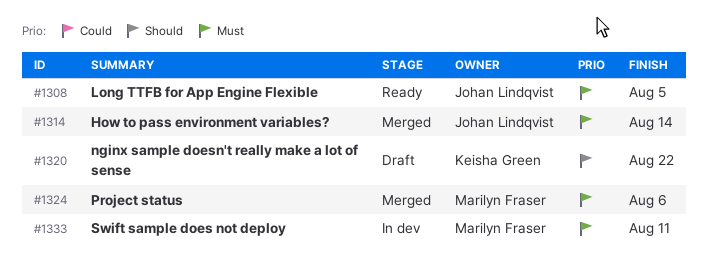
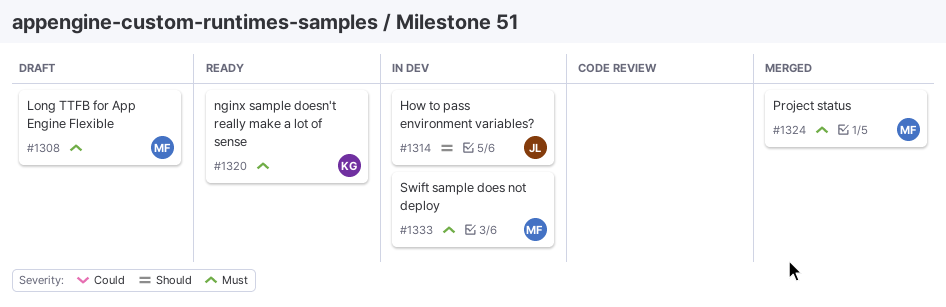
#1308, status: Ready -> Draft
#1308, owner: Johan Lindqvist -> Marilyn Fraser
#1314, status: Merged -> In dev
#1314, priority: Must -> Should
#1320, status: Draft -> Ready
#1320, priority: Should -> Must

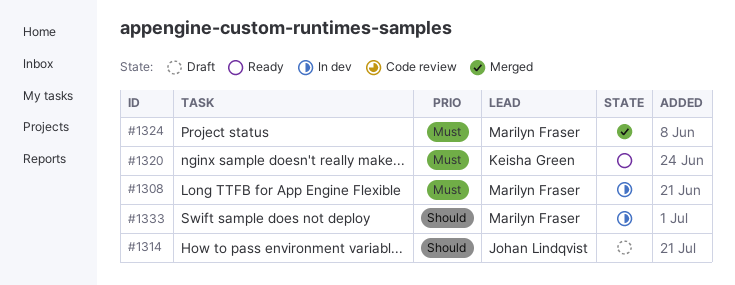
#1308, status: Draft -> In dev
#1314, status: In dev -> Draft
#1333, priority: Must -> Should

